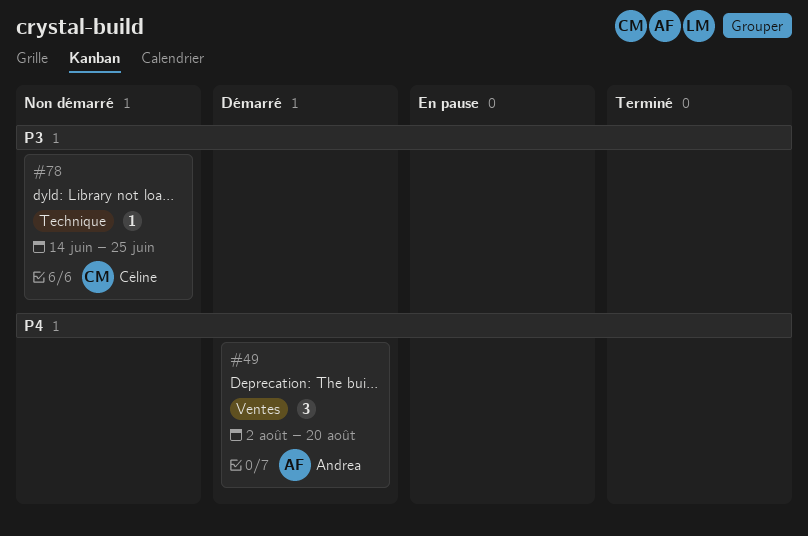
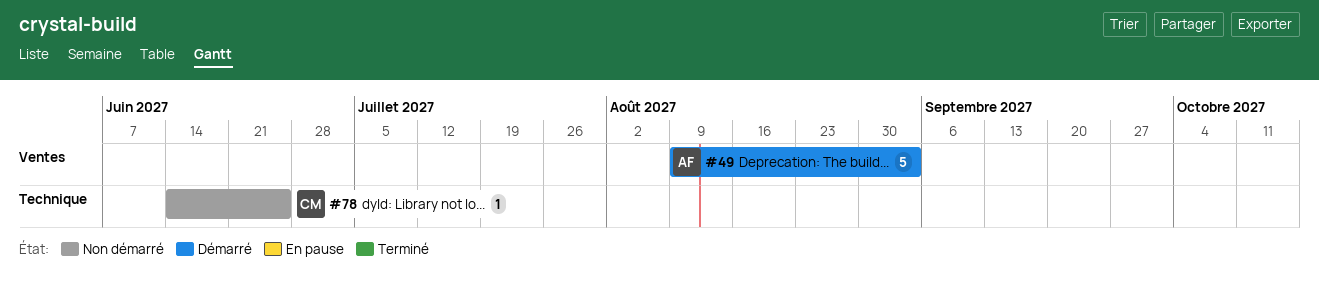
#49, estimate: 3 -> 5
#49, start: Aug 2 -> Aug 9
#49, due: Aug 20 -> Sep 3

